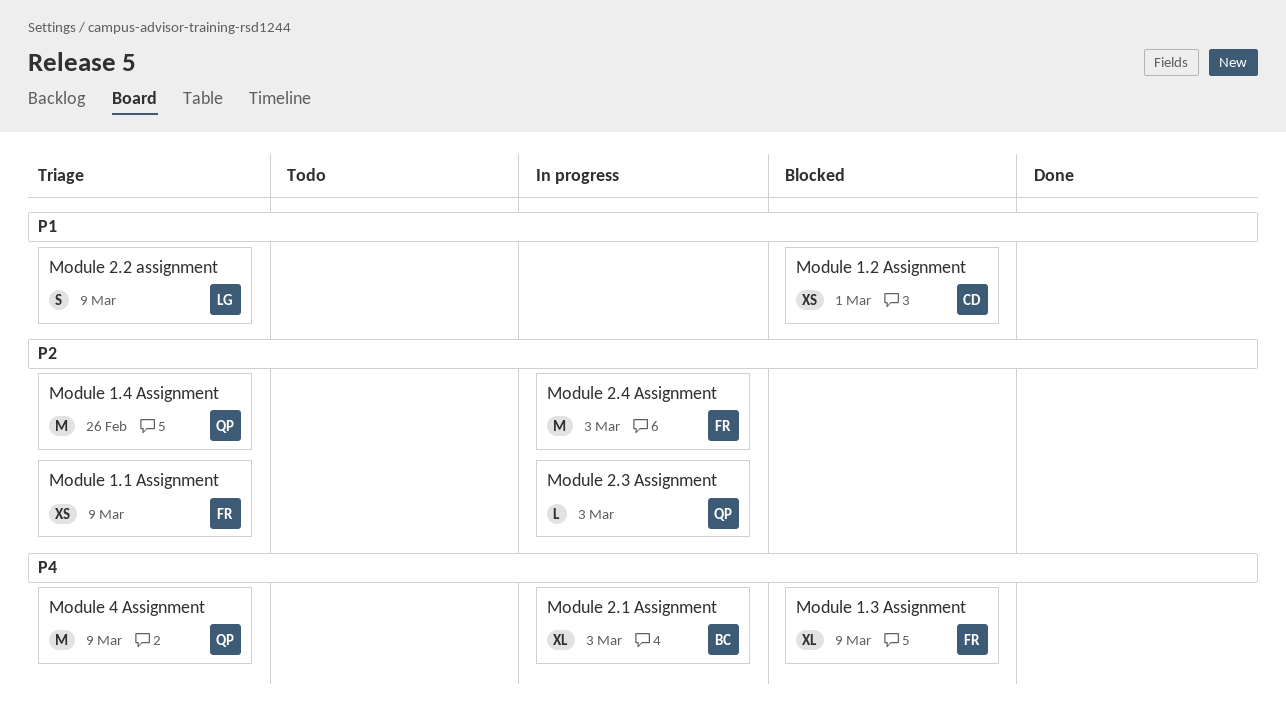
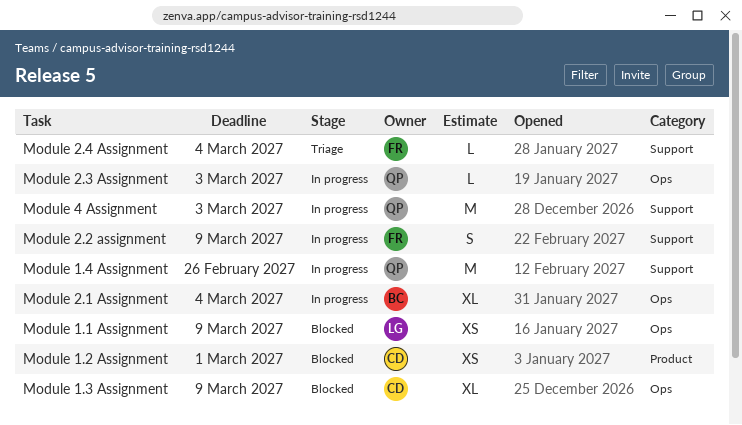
Module 1.1 Assignment, status: Triage -> Blocked
Module 1.1 Assignment, owner: FR -> LG
Module 1.3 Assignment, owner: FR -> CD
Module 1.4 Assignment, status: Triage -> In progress
Module 2.1 Assignment, due: Mar 3 -> Mar 4
Module 2.2 assignment, status: Triage -> In progress
Module 2.2 assignment, owner: LG -> FR
Module 2.4 Assignment, status: In progress -> Triage
Module 2.4 Assignment, estimate: M -> L
Module 2.4 Assignment, due: Mar 3 -> Mar 4
Module 4 Assignment, status: Triage -> In progress
Module 4 Assignment, due: Mar 9 -> Mar 3

